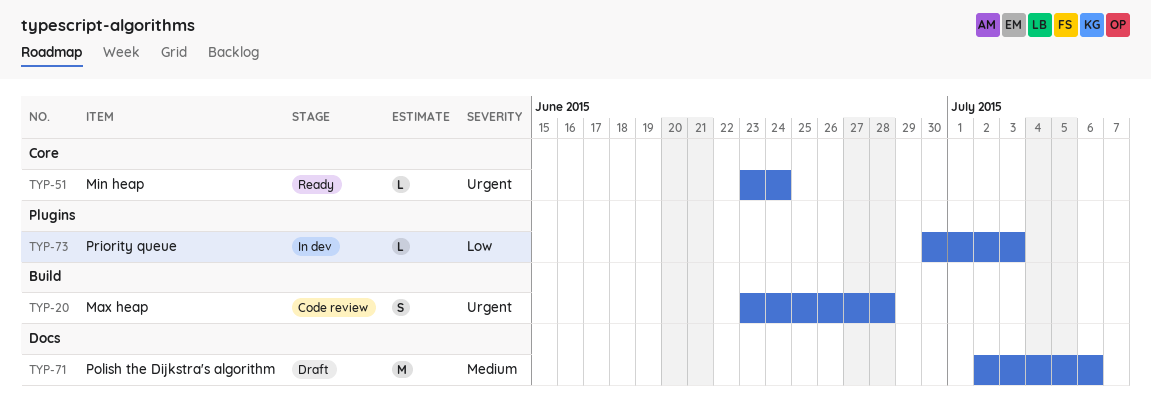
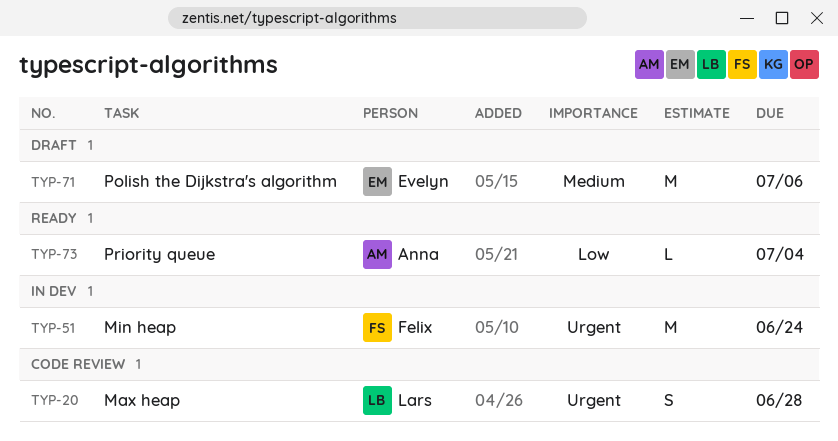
TYP-51, status: Ready -> In dev
TYP-51, estimate: L -> M
TYP-73, status: In dev -> Ready
TYP-73, due: Jul 3 -> Jul 4

